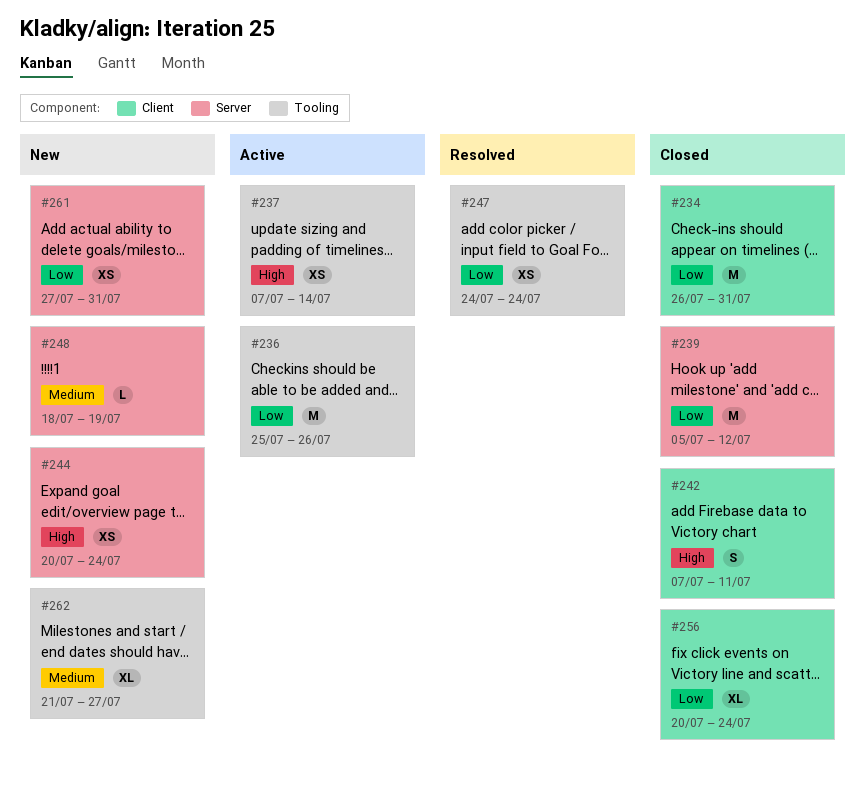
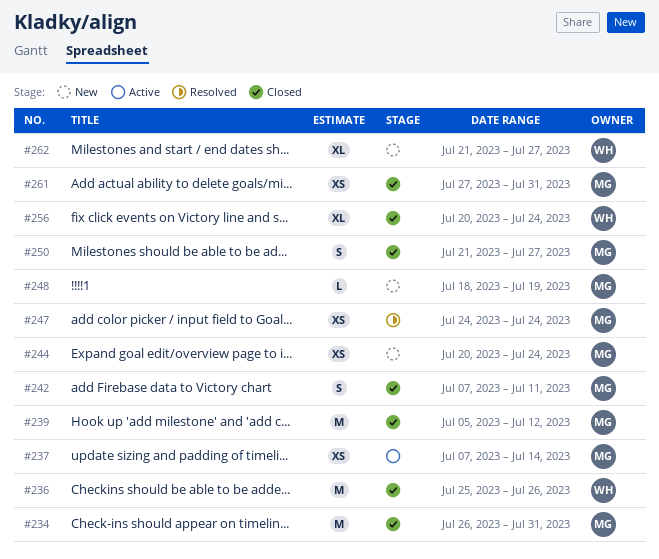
#236, status: Active -> Closed
#250: none -> present
#261, status: New -> Closed

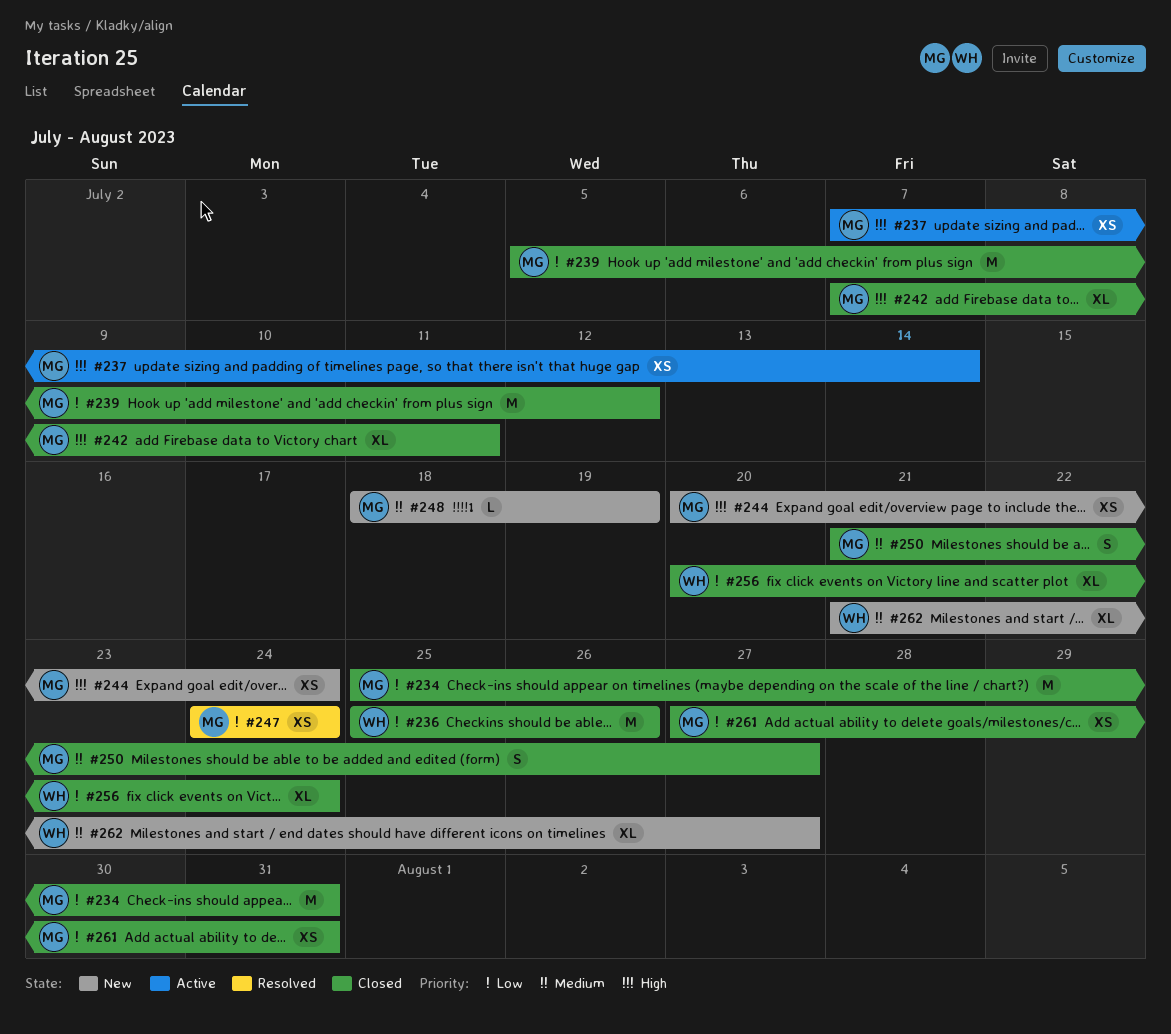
#234, start: Jul 26 -> Jul 25
#242, estimate: S -> XL

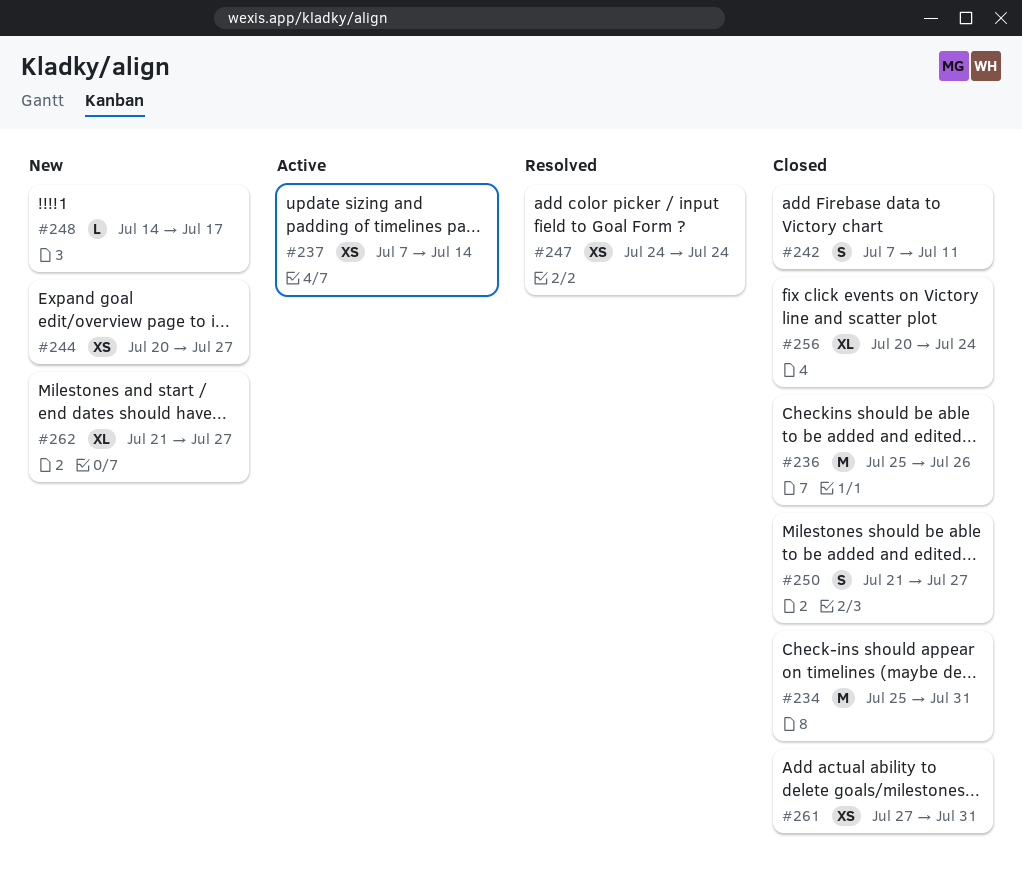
#239: present -> none
#242, estimate: XL -> S
#244, due: Jul 24 -> Jul 27
#248, start: Jul 18 -> Jul 14
#248, due: Jul 19 -> Jul 17

